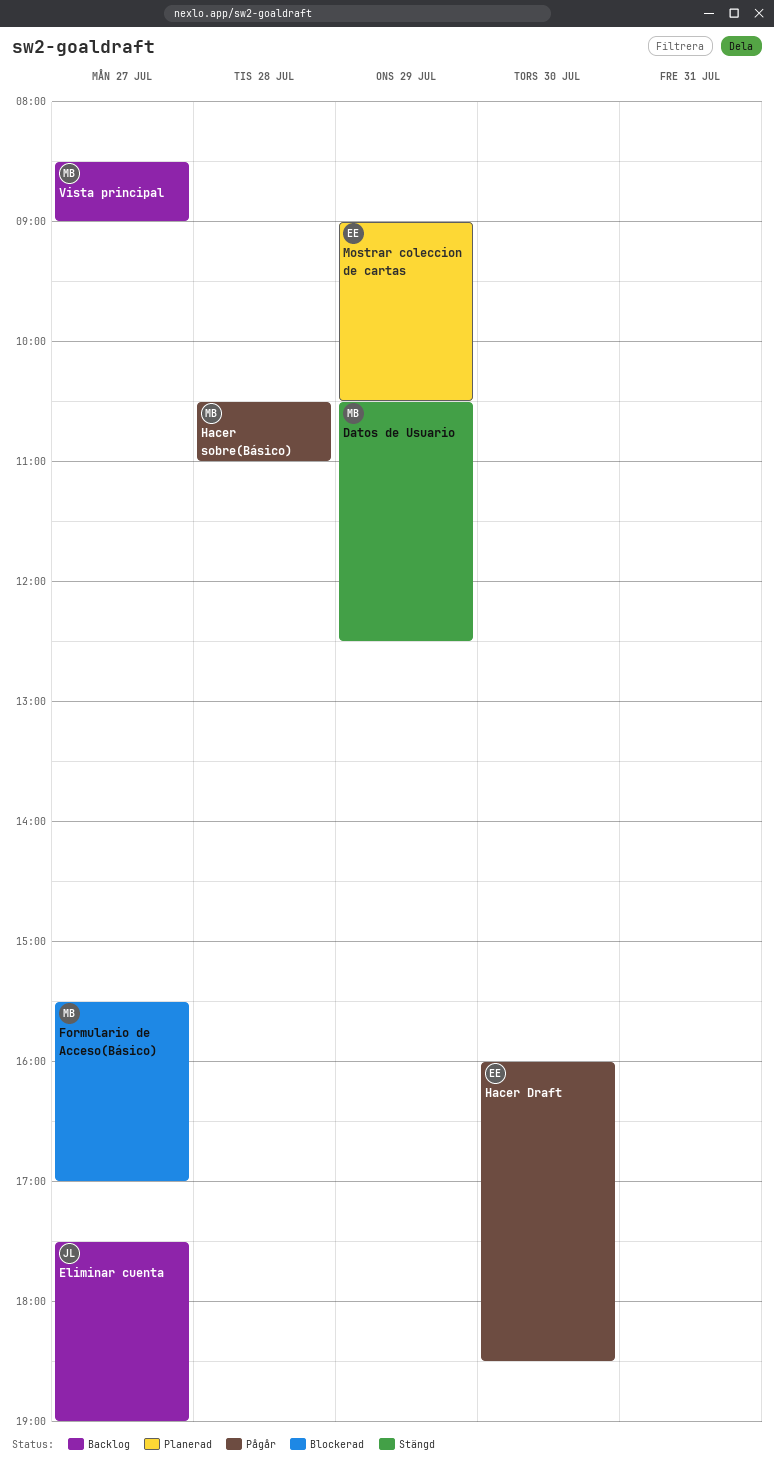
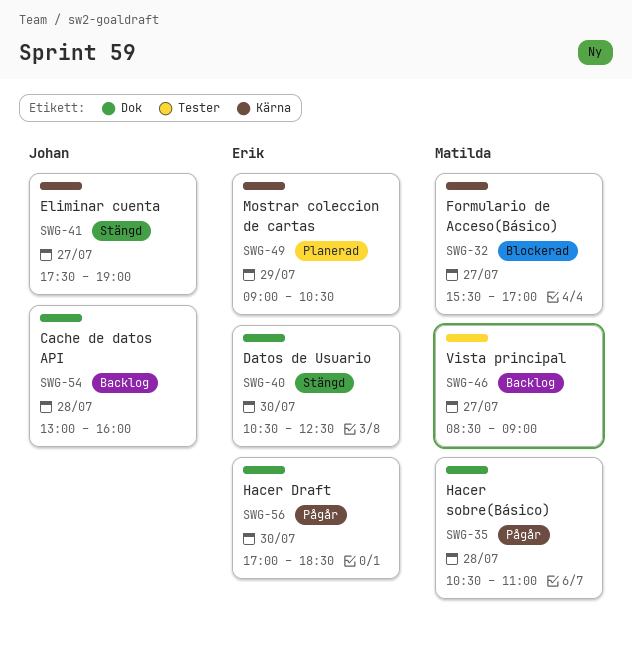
Cache de datos API: none -> present
Datos de Usuario, owner: Matilda -> Erik
Datos de Usuario, day: Jul 29 -> Jul 30
Eliminar cuenta, status: Backlog -> Stängd
Hacer Draft, begins: 16:00 -> 17:00

